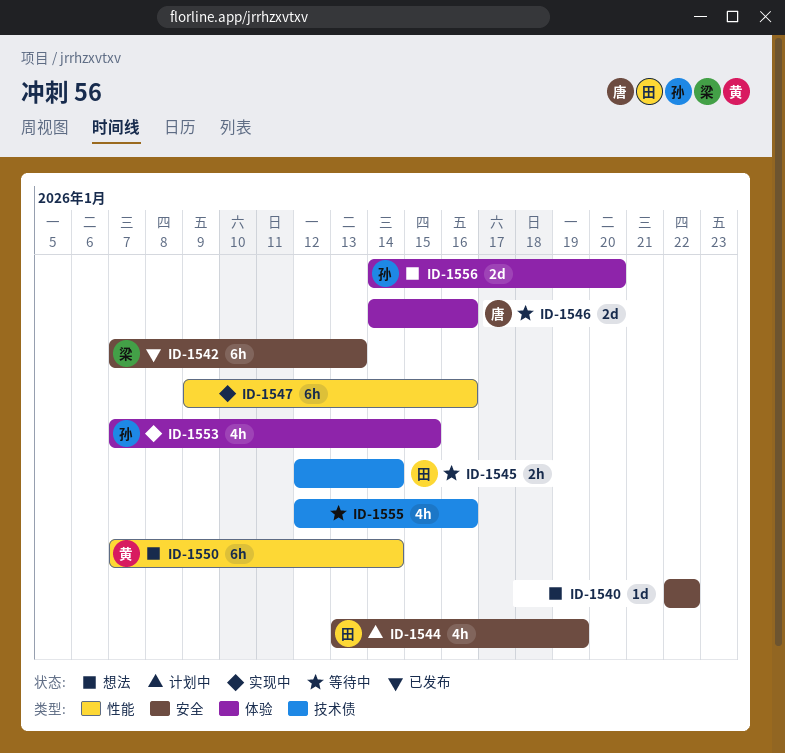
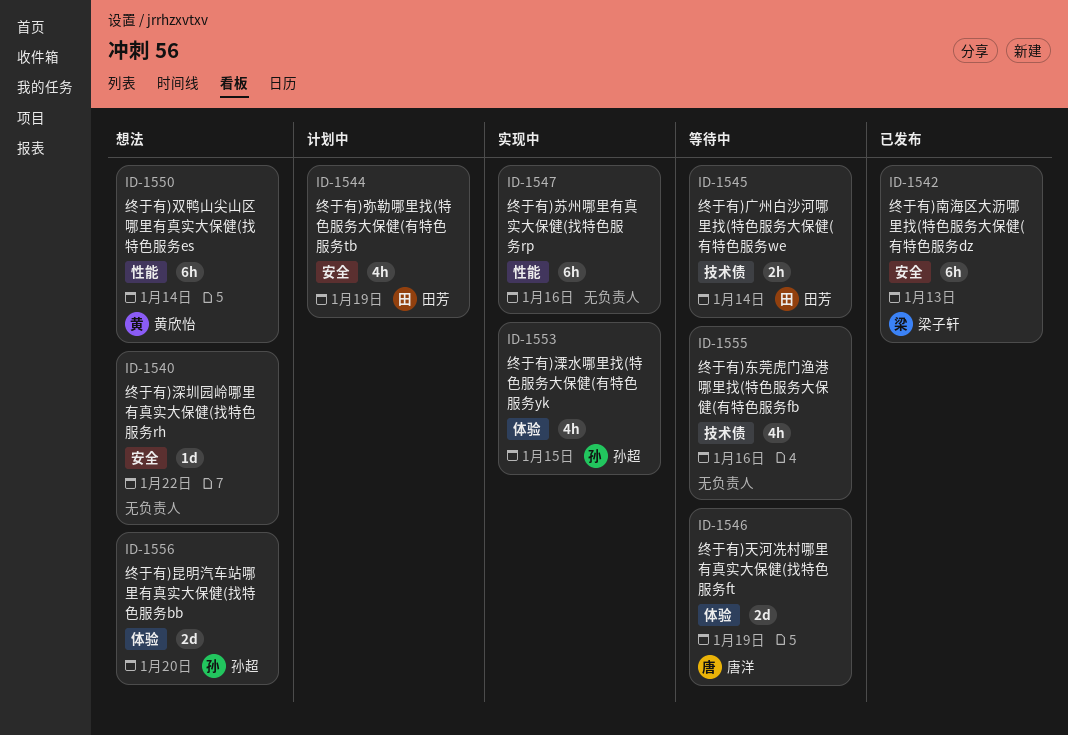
ID-1546, due: Jan 16 -> Jan 19

